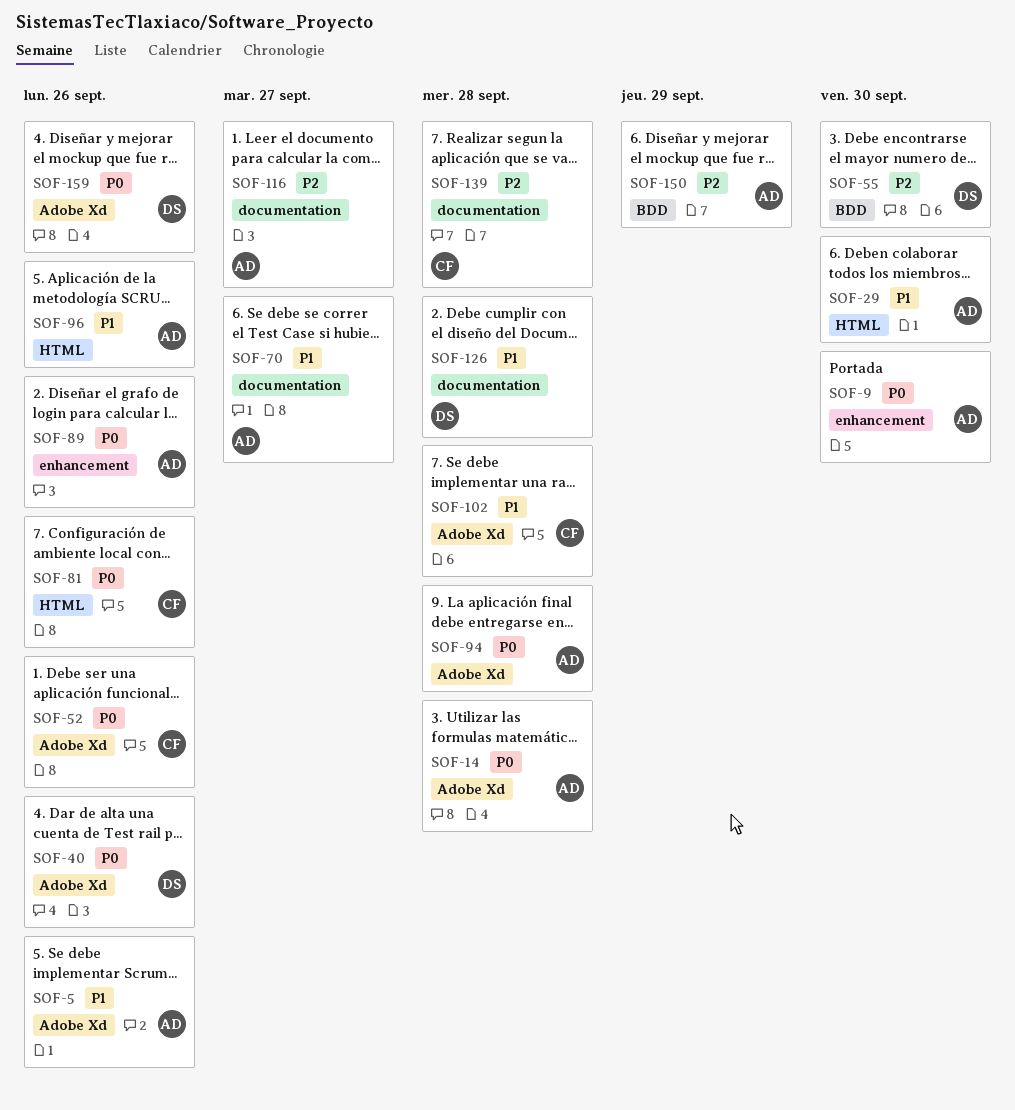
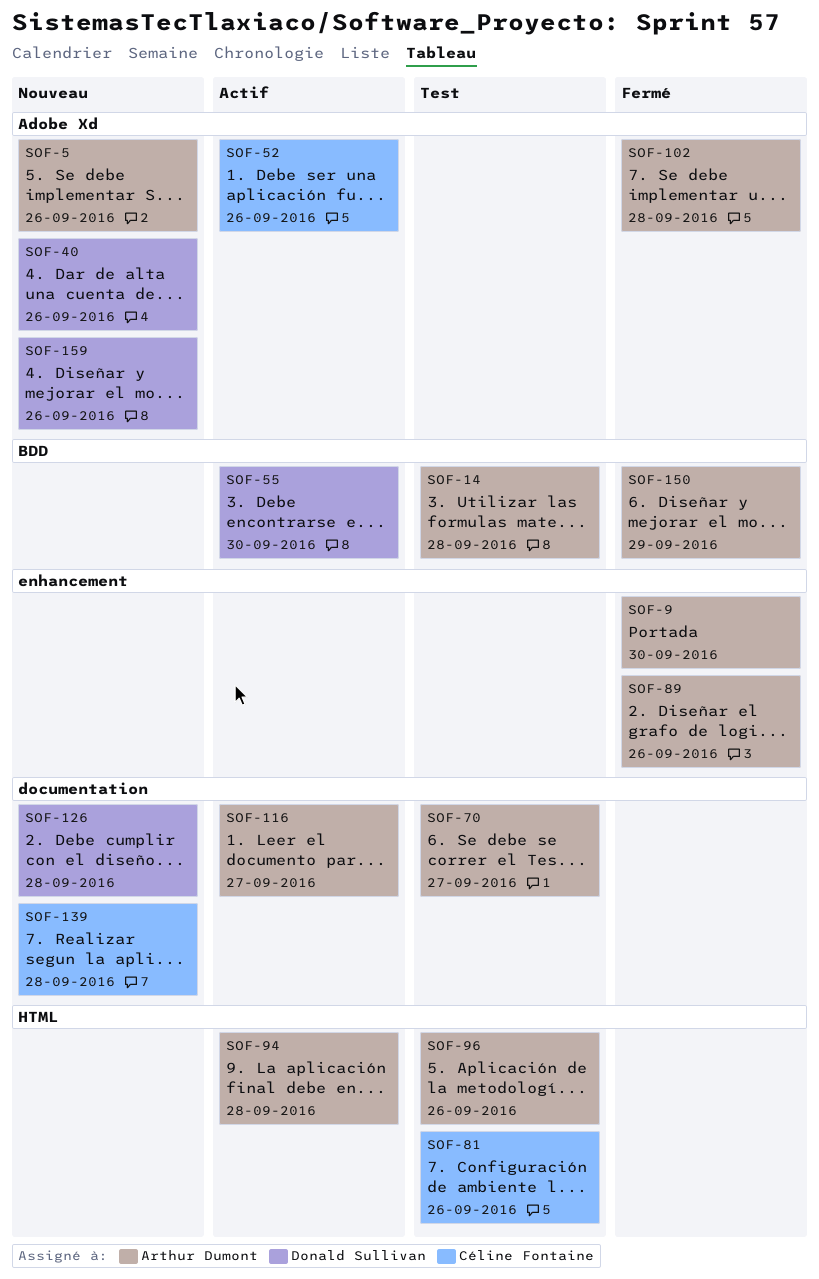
SOF-14, label: Adobe Xd -> BDD
SOF-29: present -> none
SOF-94, label: Adobe Xd -> HTML
SOF-102, owner: Céline Fontaine -> Arthur Dumont

